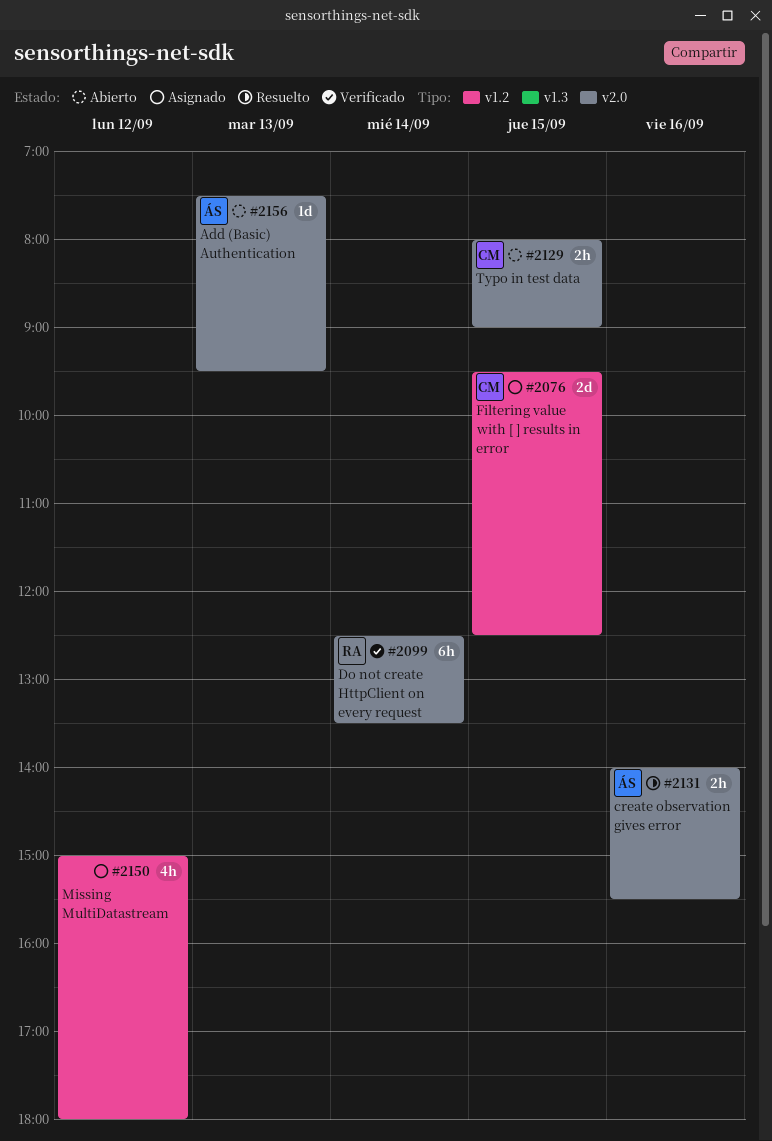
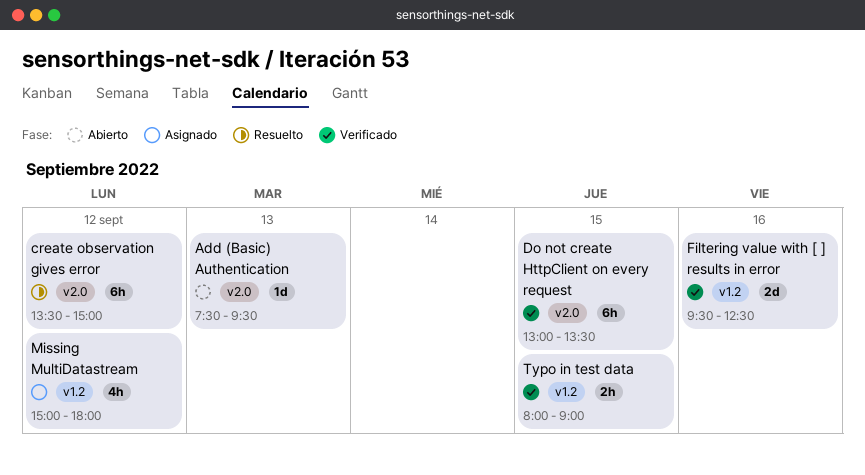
create observation gives error, estimate: 2h -> 6h
create observation gives error, day: Sep 16 -> Sep 12
create observation gives error, begins: 14:00 -> 13:30
create observation gives error, ends: 15:30 -> 15:00
Do not create HttpClient on every request, day: Sep 14 -> Sep 15
Do not create HttpClient on every request, begins: 12:30 -> 13:00
Filtering value with [ ] results in error, status: Asignado -> Verificado
Filtering value with [ ] results in error, day: Sep 15 -> Sep 16
Typo in test data, status: Abierto -> Verificado
Typo in test data, label: v2.0 -> v1.2

